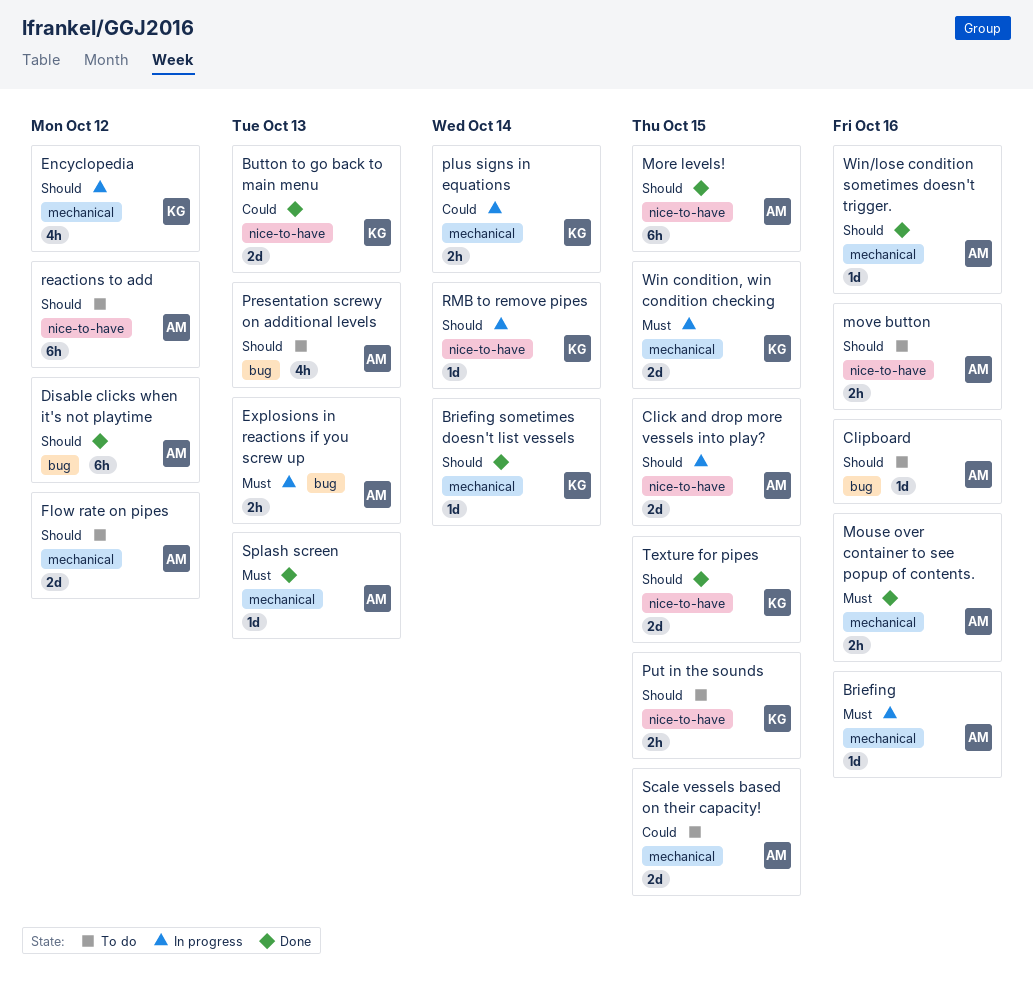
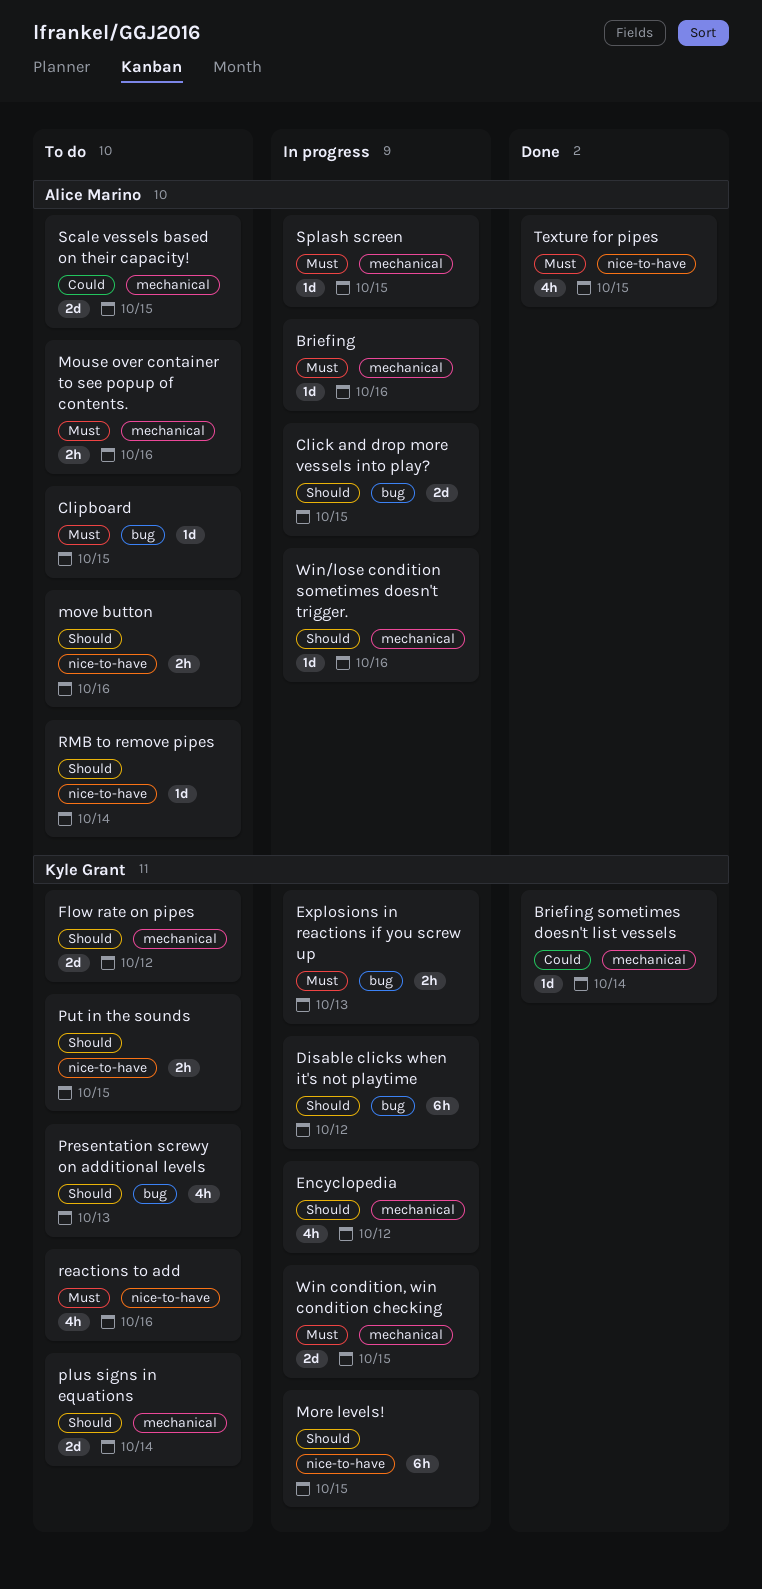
Briefing sometimes doesn't list vessels, priority: Should -> Could
Button to go back to main menu: present -> none
Click and drop more vessels into play?, label: nice-to-have -> bug
Clipboard, priority: Should -> Must
Clipboard, due: Oct 16 -> Oct 15
Disable clicks when it's not playtime, status: Done -> In progress
Disable clicks when it's not playtime, owner: Alice Marino -> Kyle Grant
Explosions in reactions if you screw up, owner: Alice Marino -> Kyle Grant
Flow rate on pipes, owner: Alice Marino -> Kyle Grant
More levels!, status: Done -> In progress
More levels!, owner: Alice Marino -> Kyle Grant
Mouse over container to see popup of contents., status: Done -> To do
plus signs in equations, status: In progress -> To do
plus signs in equations, priority: Could -> Should
plus signs in equations, estimate: 2h -> 2d
Presentation screwy on additional levels, owner: Alice Marino -> Kyle Grant
reactions to add, owner: Alice Marino -> Kyle Grant
reactions to add, priority: Should -> Must
reactions to add, estimate: 6h -> 4h
reactions to add, due: Oct 12 -> Oct 16
RMB to remove pipes, status: In progress -> To do
RMB to remove pipes, owner: Kyle Grant -> Alice Marino
Splash screen, status: Done -> In progress
Splash screen, due: Oct 13 -> Oct 15
Texture for pipes, owner: Kyle Grant -> Alice Marino
Texture for pipes, priority: Should -> Must
Texture for pipes, estimate: 2d -> 4h
Win/lose condition sometimes doesn't trigger., status: Done -> In progress

